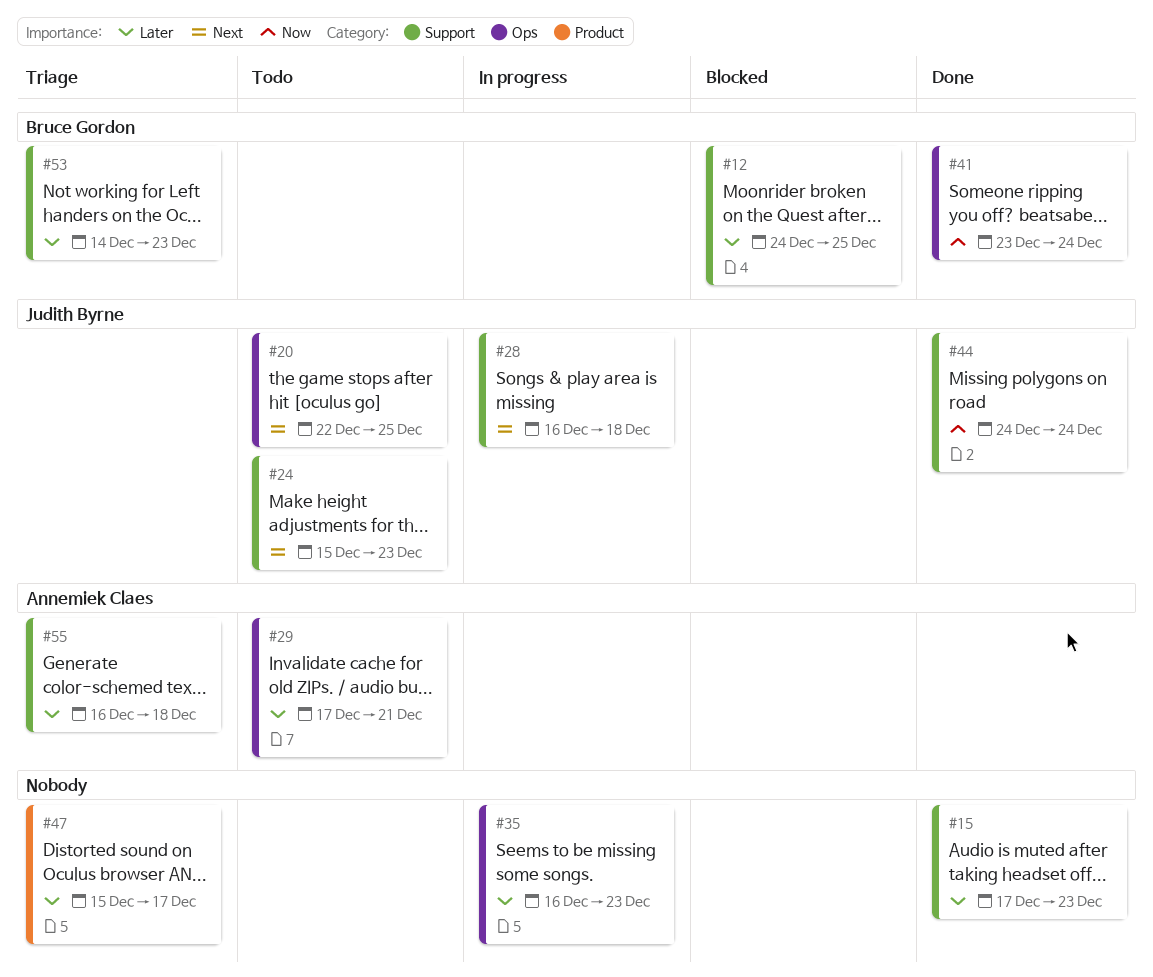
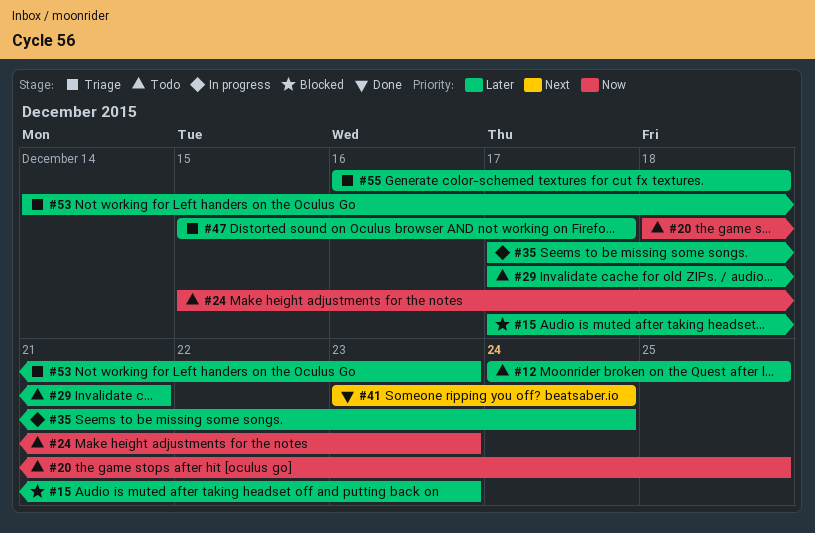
#12, status: Blocked -> Todo
#15, status: Done -> Blocked
#20, priority: Next -> Now
#20, start: Dec 22 -> Dec 18
#24, priority: Next -> Now
#28: present -> none
#35, start: Dec 16 -> Dec 17
#35, due: Dec 23 -> Dec 24
#41, priority: Now -> Next
#44: present -> none

